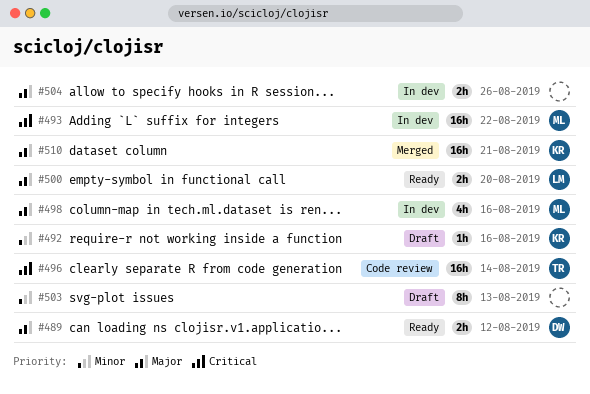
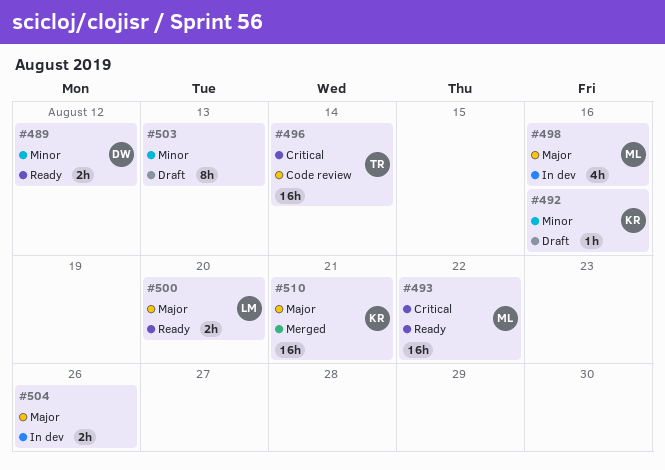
#489, priority: Major -> Minor
#493, status: In dev -> Ready

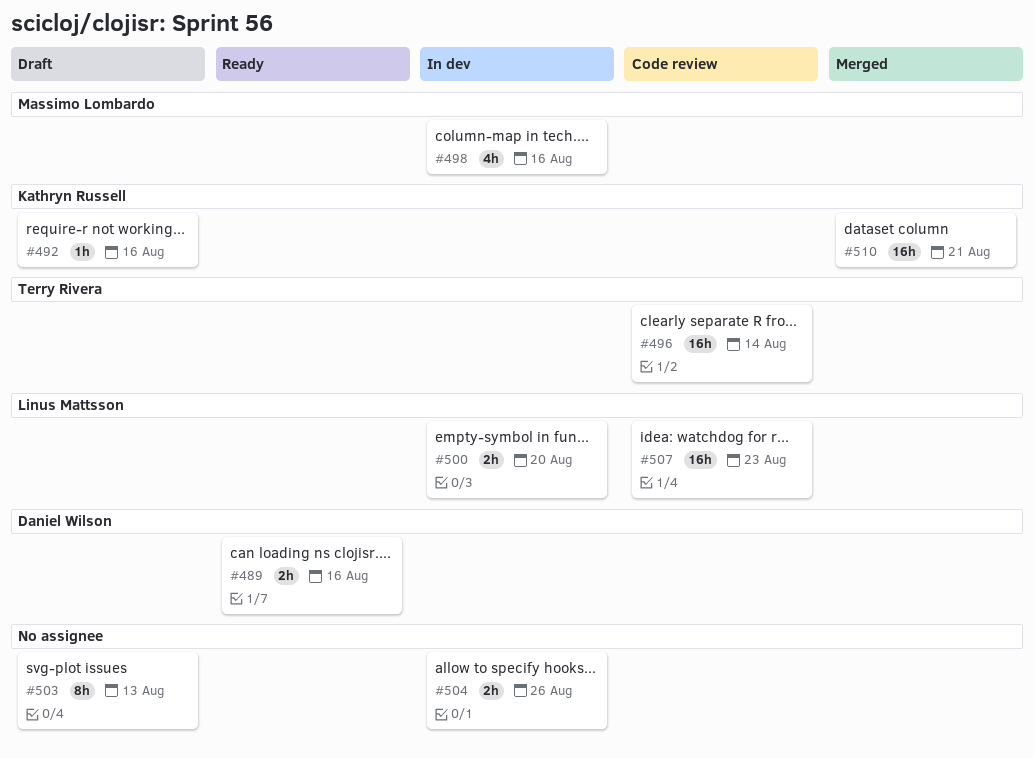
#489, due: Aug 12 -> Aug 16
#493: present -> none
#500, status: Ready -> In dev
#507: none -> present

